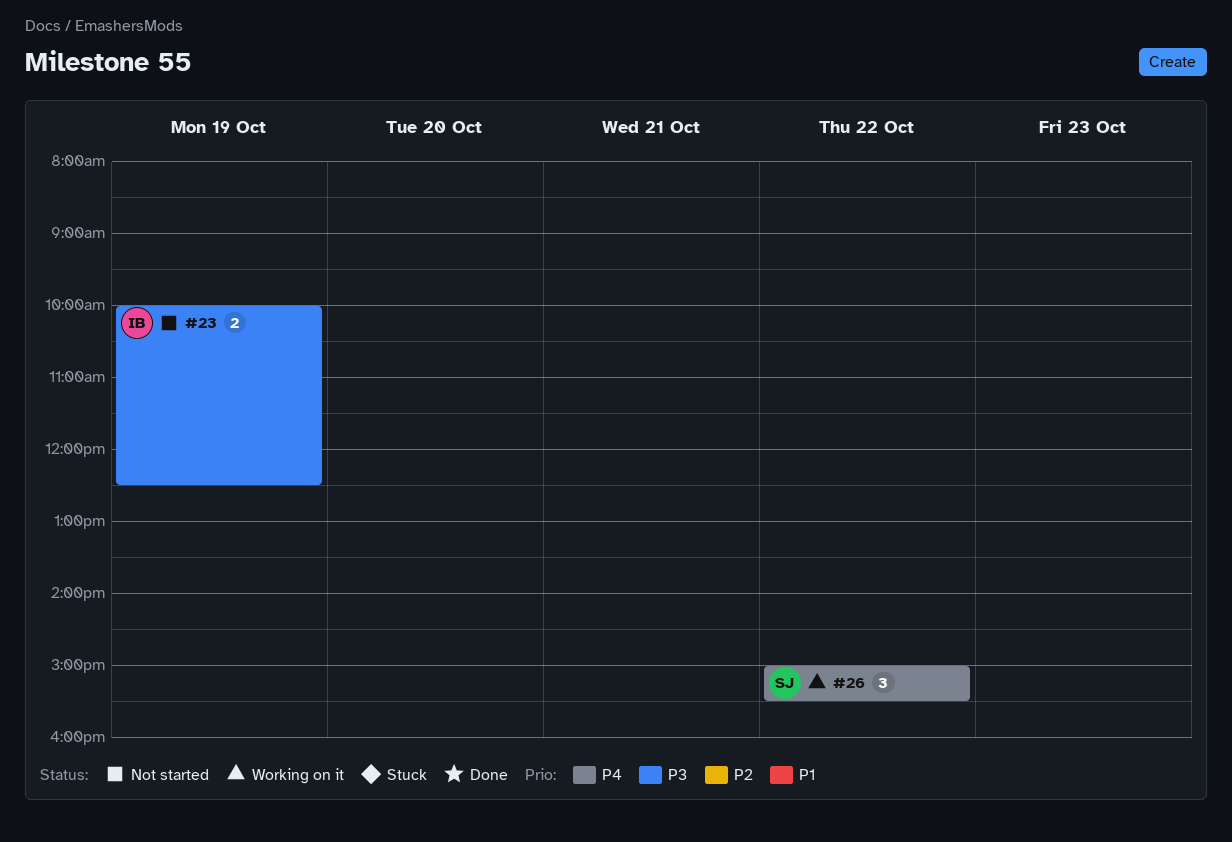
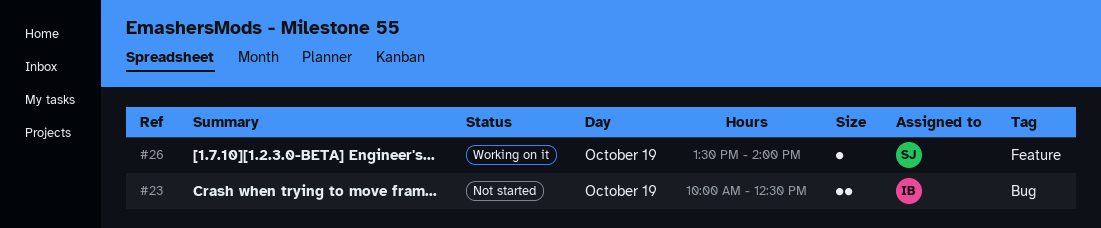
#26, estimate: 3 -> 1
#26, day: Oct 22 -> Oct 19
#26, begins: 15:00 -> 13:30
#26, ends: 15:30 -> 14:00

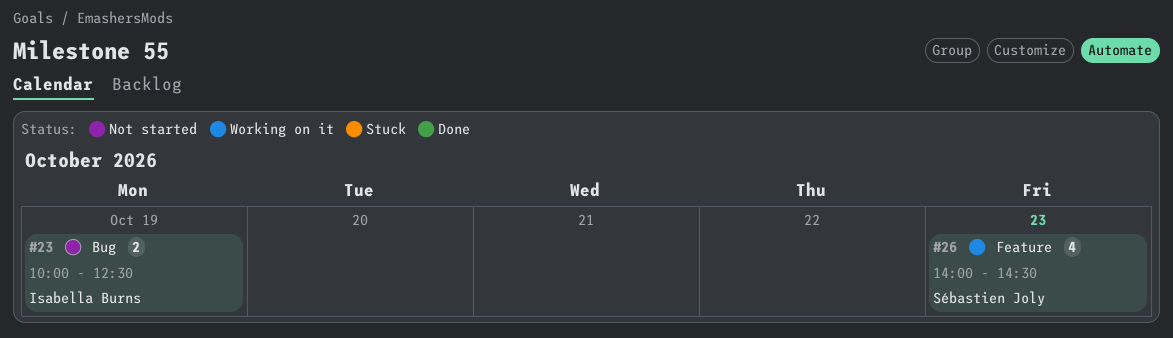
#26, estimate: 1 -> 4
#26, day: Oct 19 -> Oct 23
#26, begins: 13:30 -> 14:00
#26, ends: 14:00 -> 14:30

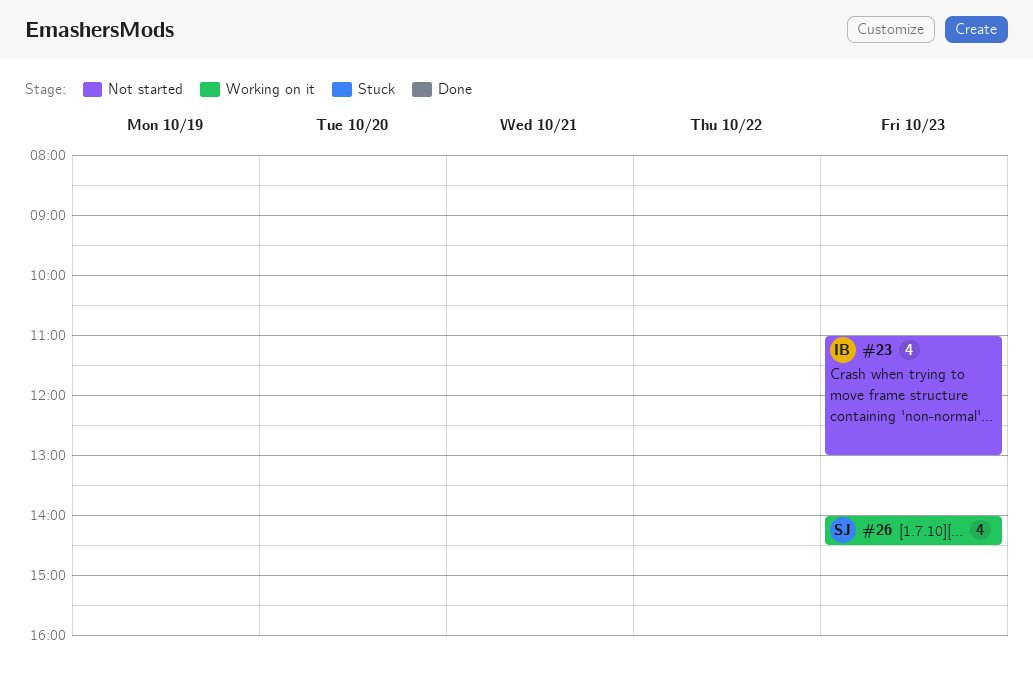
#23, estimate: 2 -> 4
#23, day: Oct 19 -> Oct 23
#23, begins: 10:00 -> 11:00
#23, ends: 12:30 -> 13:00

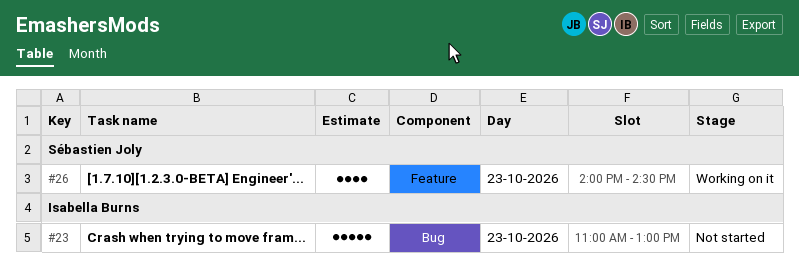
#23, estimate: 4 -> 5

